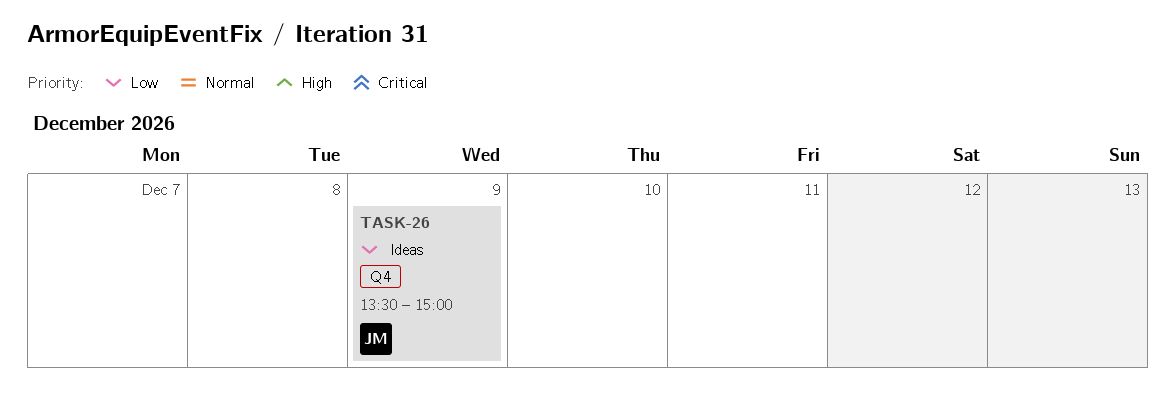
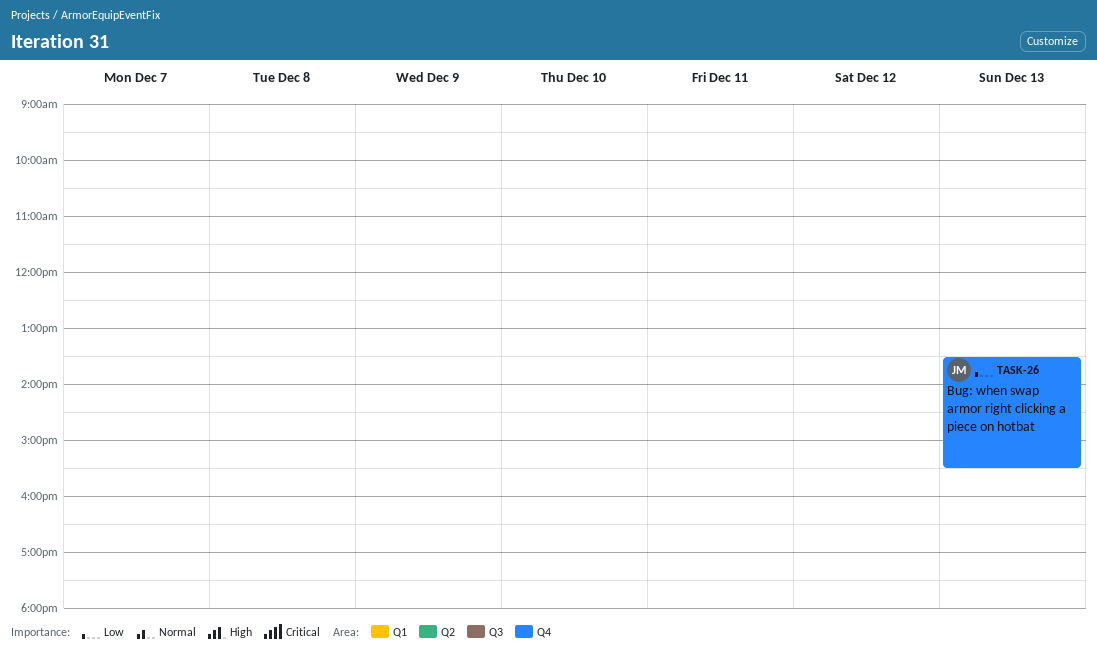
TASK-26, day: Dec 9 -> Dec 13
TASK-26, ends: 15:00 -> 15:30

